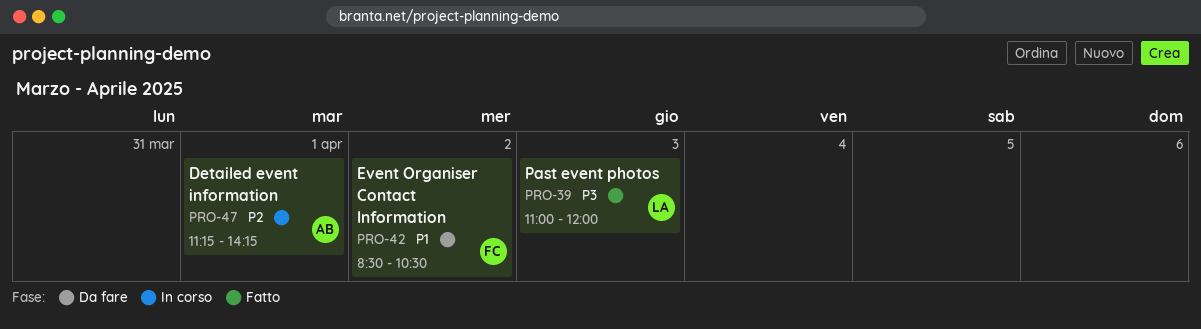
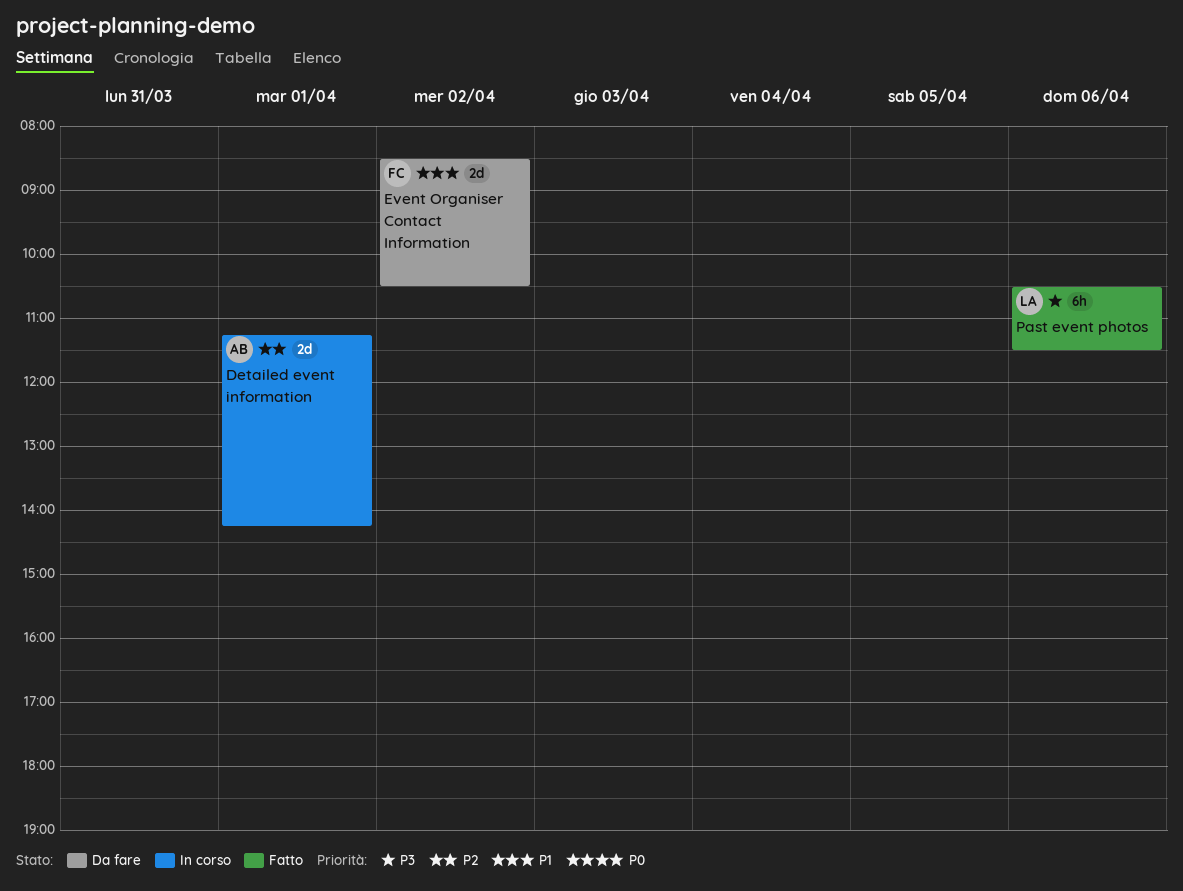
Past event photos, day: Apr 3 -> Apr 6
Past event photos, begins: 11:00 -> 10:30
Past event photos, ends: 12:00 -> 11:30

